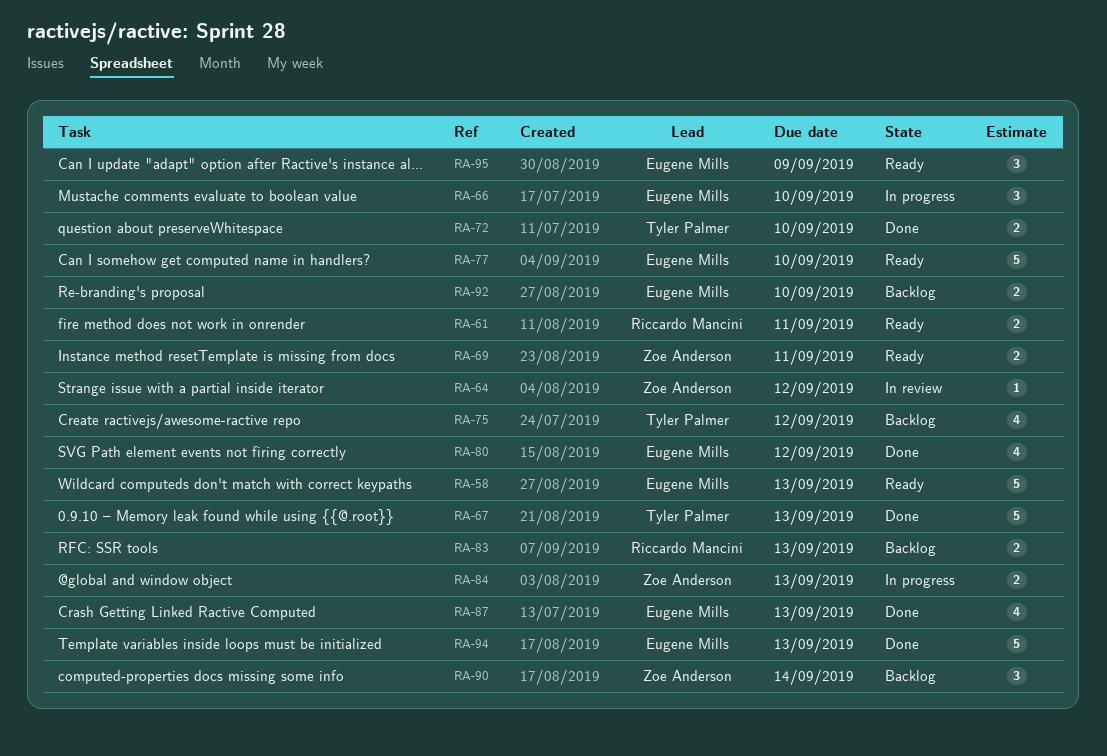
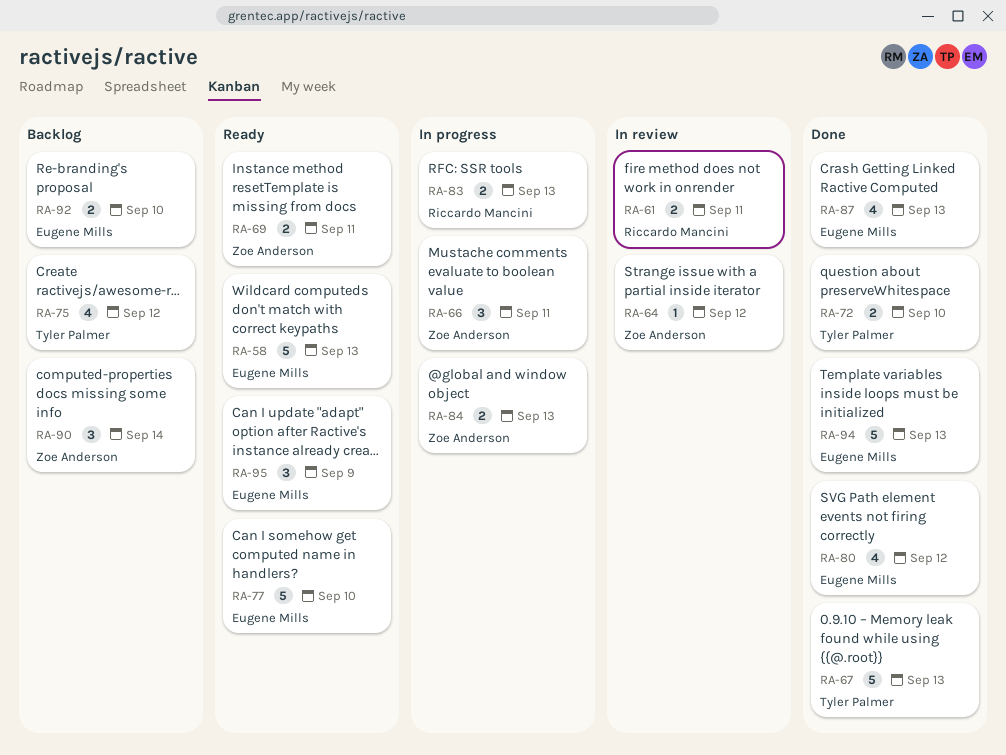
RA-61, status: Ready -> In review
RA-66, owner: Eugene Mills -> Zoe Anderson
RA-66, due: Sep 10 -> Sep 11
RA-83, status: Backlog -> In progress

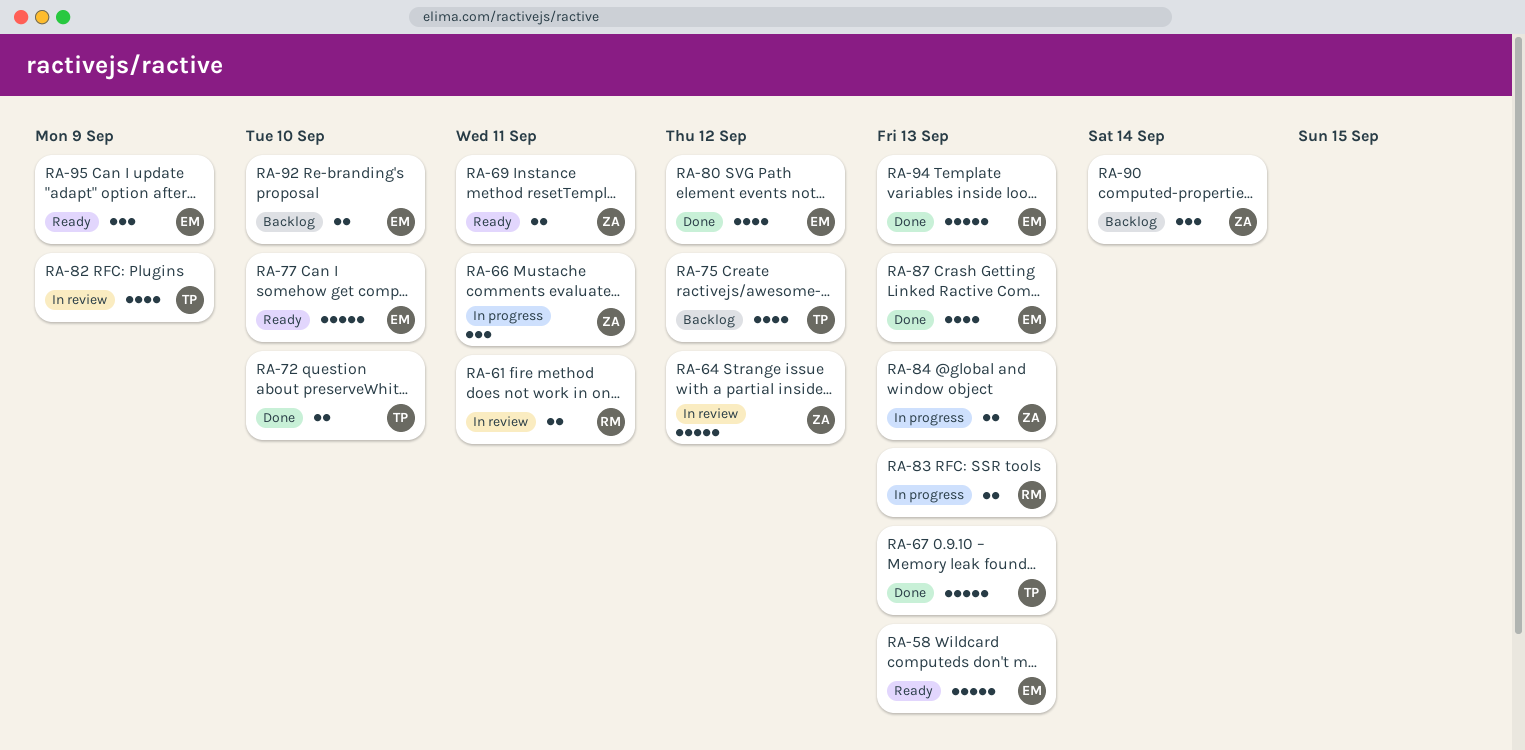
RA-64, estimate: 1 -> 5
RA-82: none -> present

